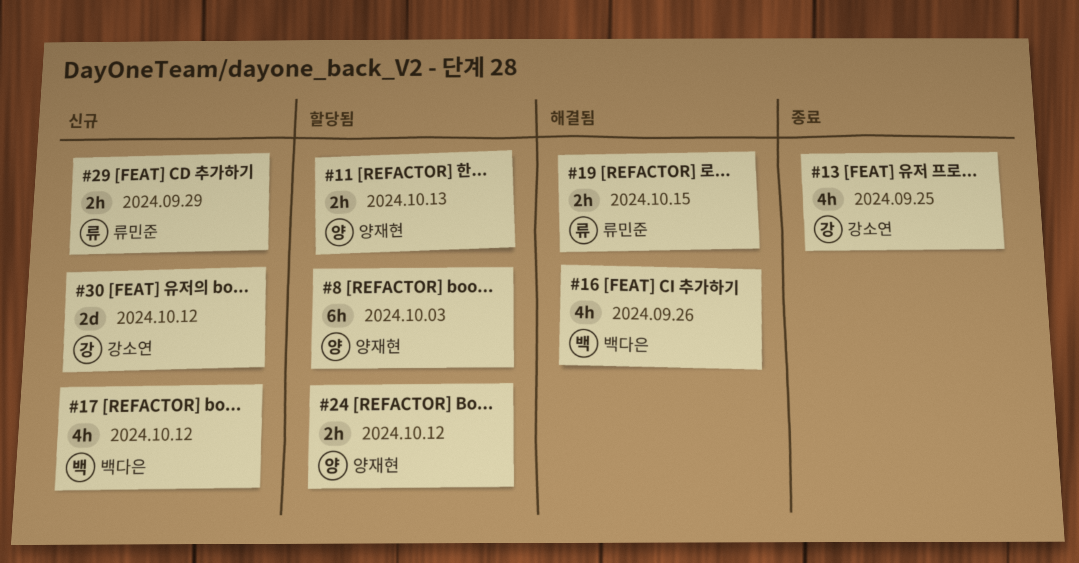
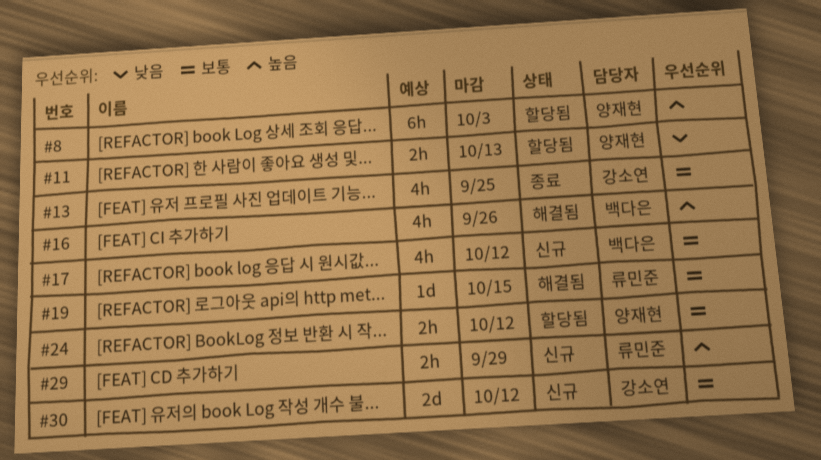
#19, estimate: 2h -> 1d

